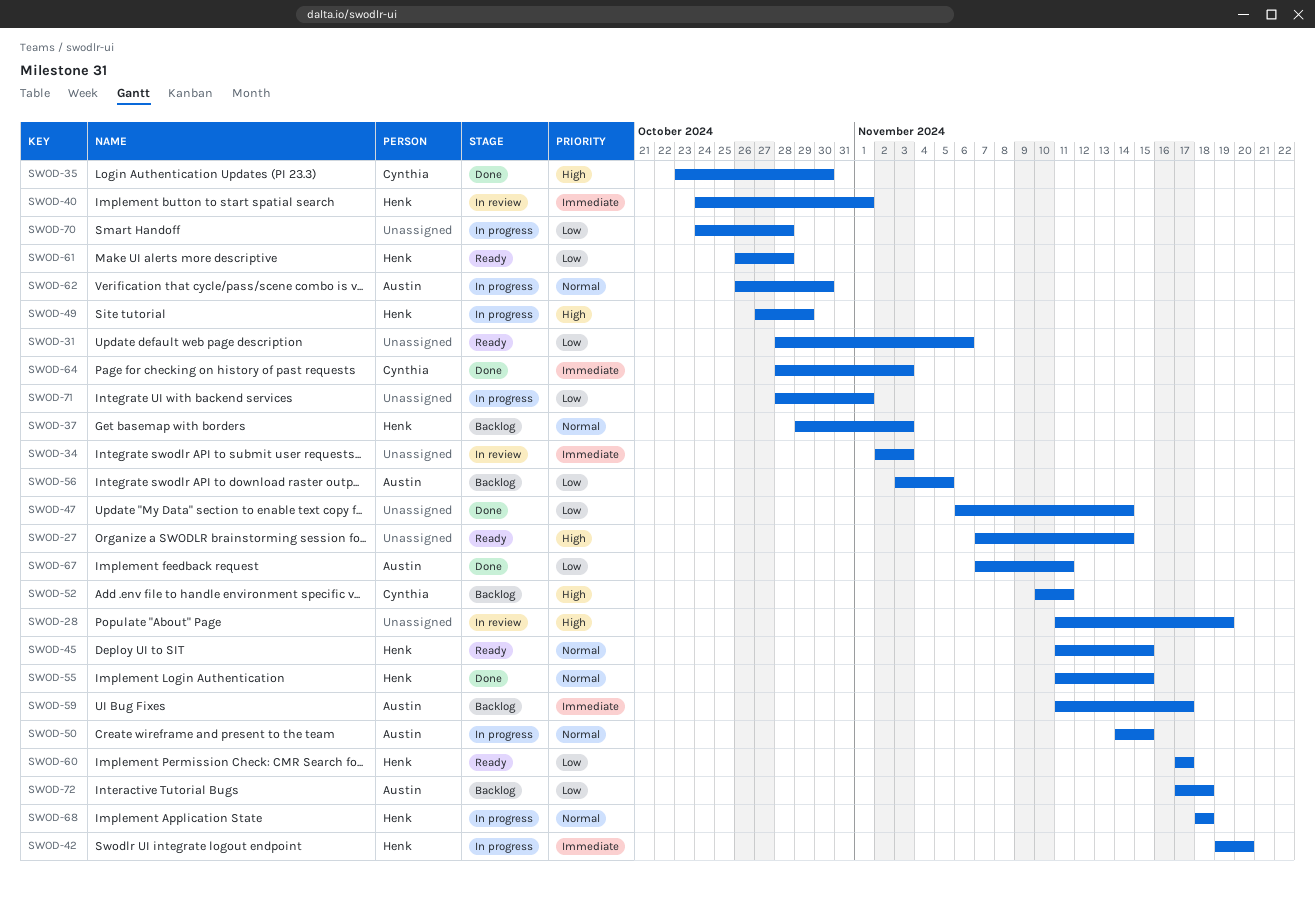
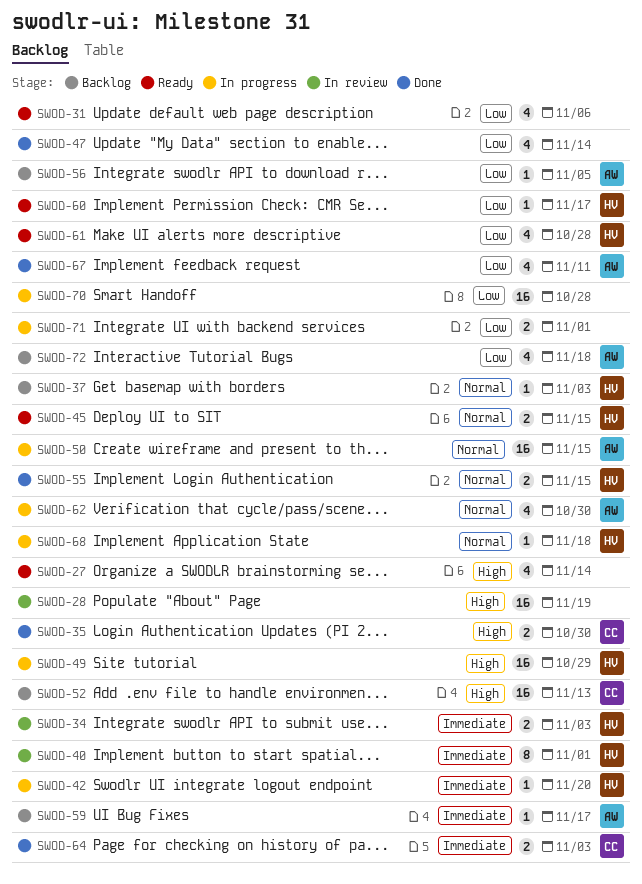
SWOD-34, owner: none -> Henk
SWOD-52, due: Nov 11 -> Nov 13

